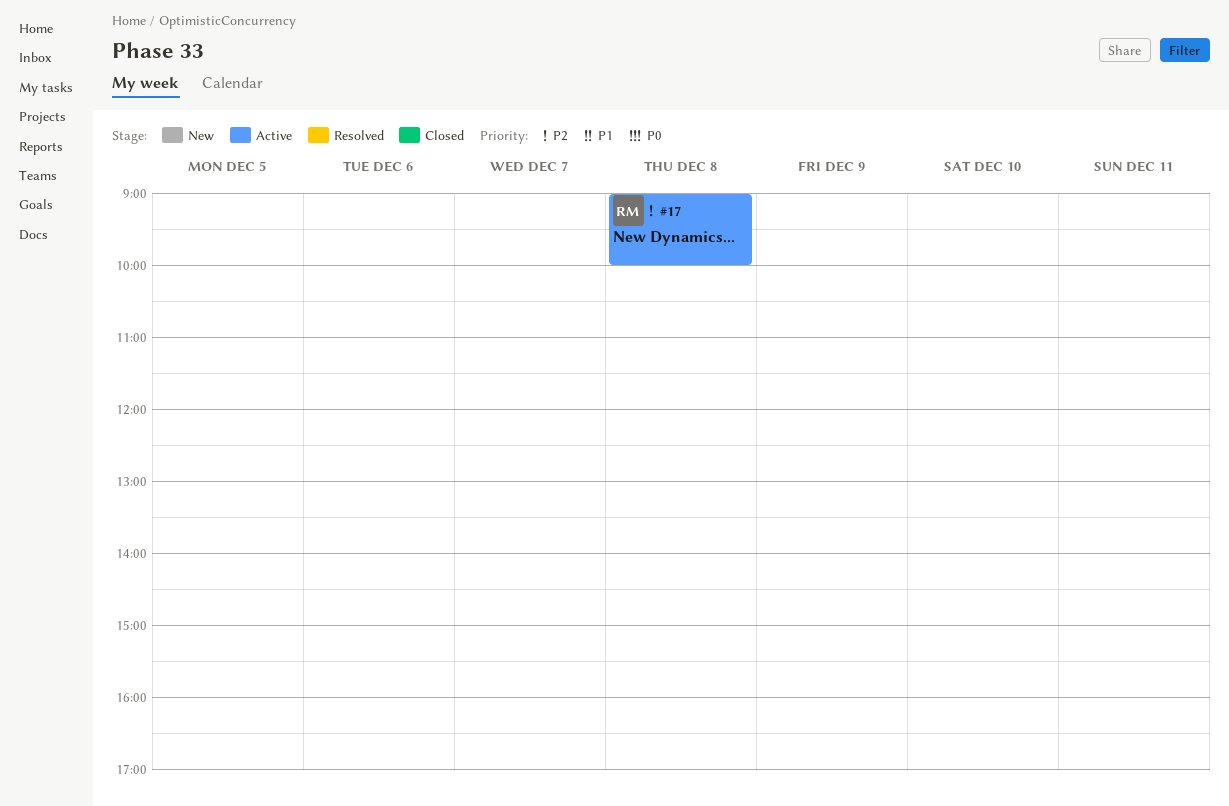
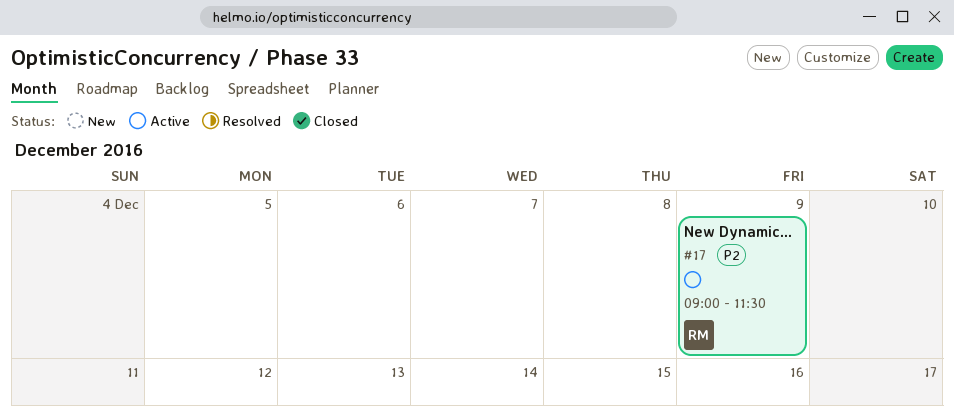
#17, day: Dec 8 -> Dec 9
#17, ends: 10:00 -> 11:30

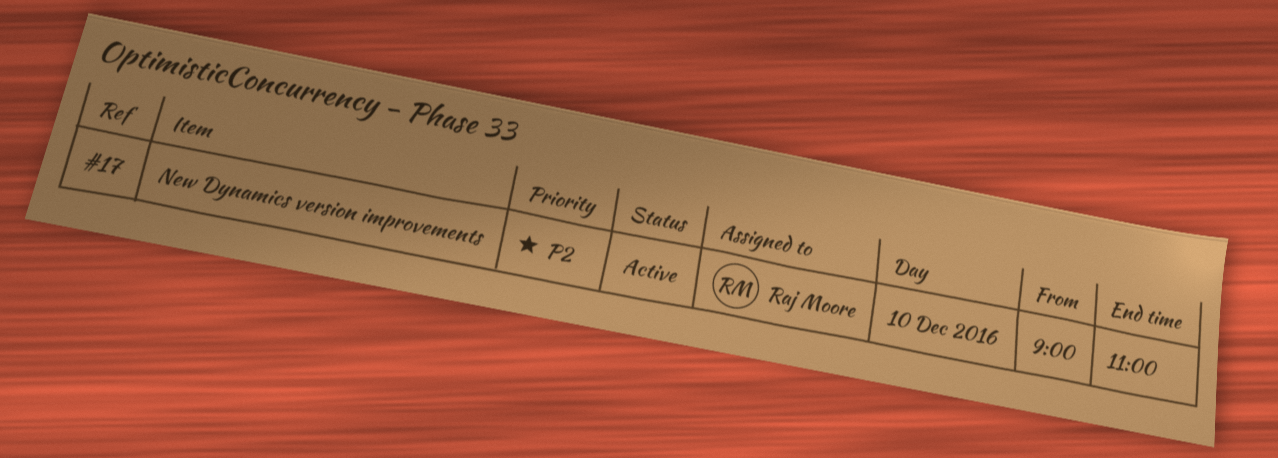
#17, day: Dec 9 -> Dec 10
#17, ends: 11:30 -> 11:00

